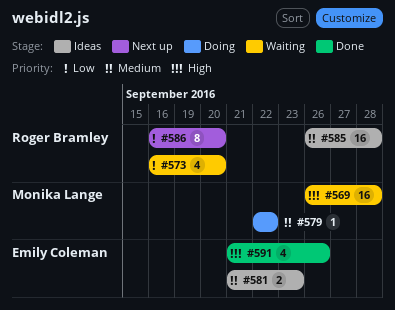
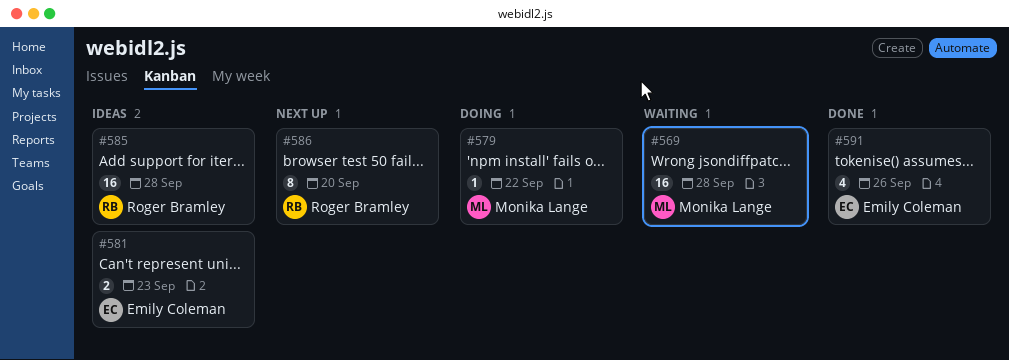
#573: present -> none

